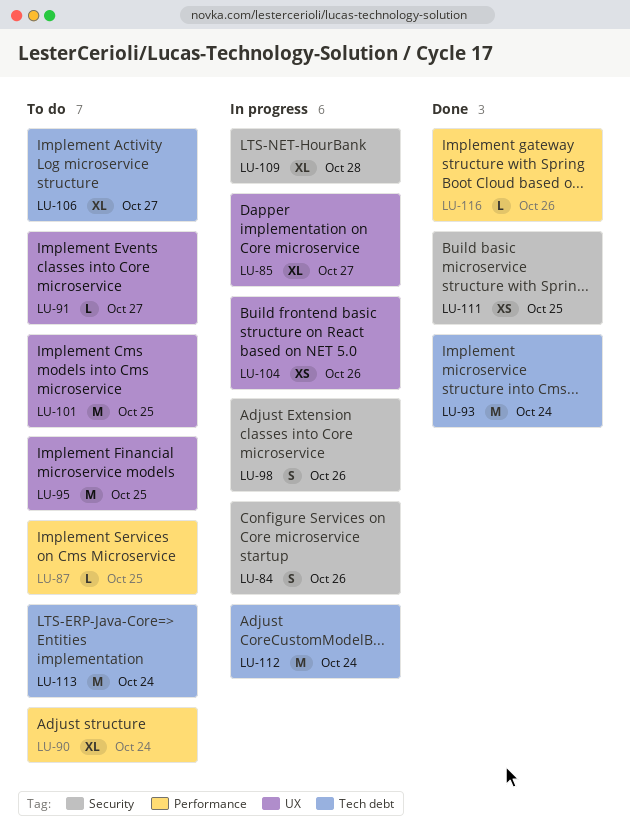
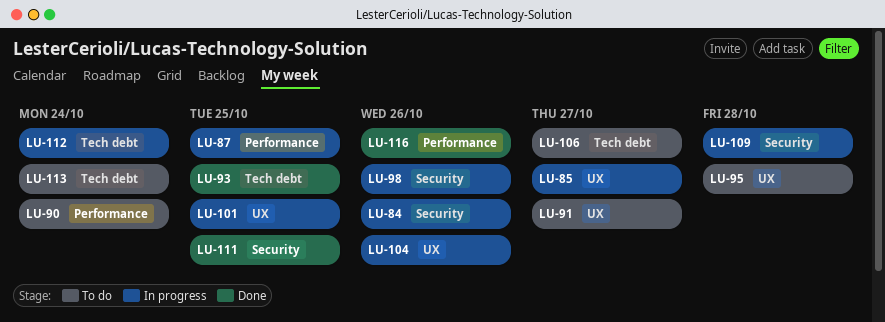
LU-87, status: To do -> In progress
LU-93, due: Oct 24 -> Oct 25
LU-95, due: Oct 25 -> Oct 28
LU-101, status: To do -> In progress

